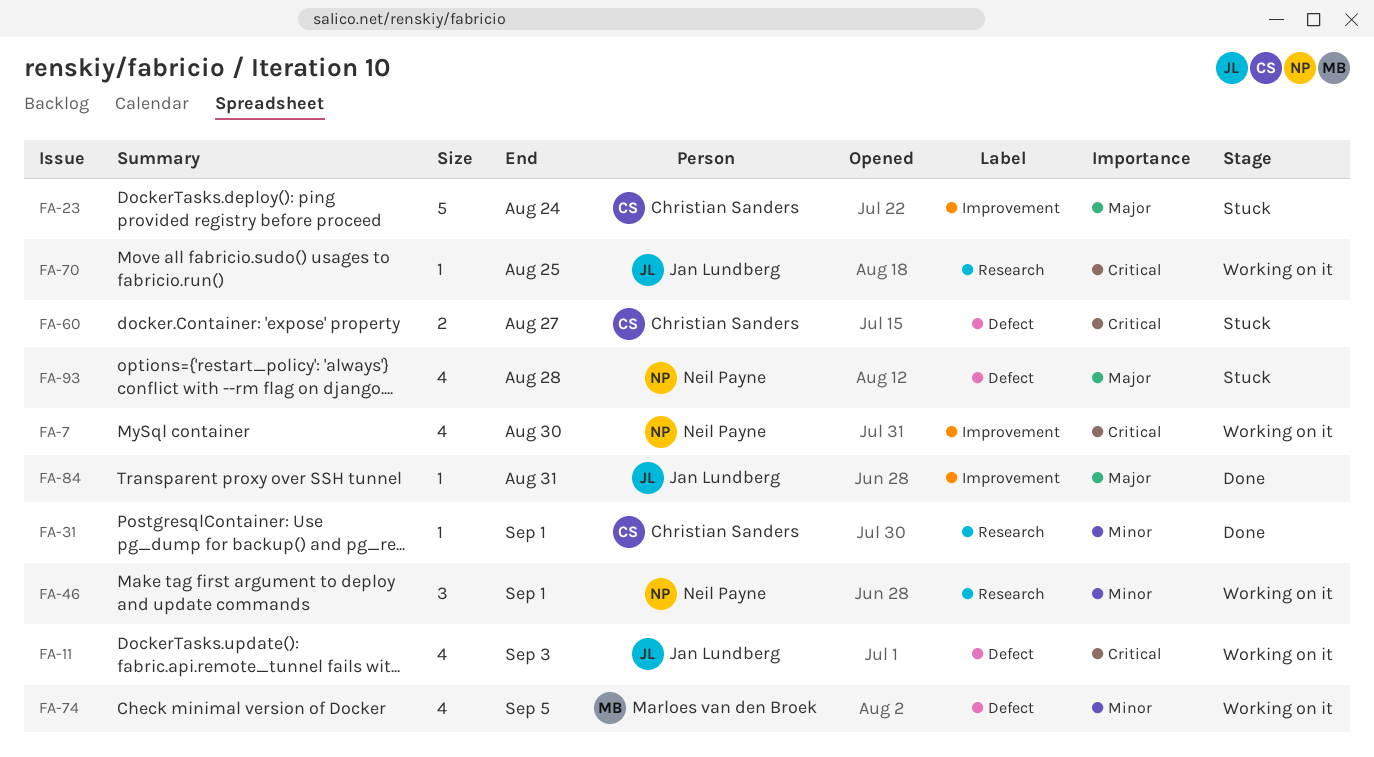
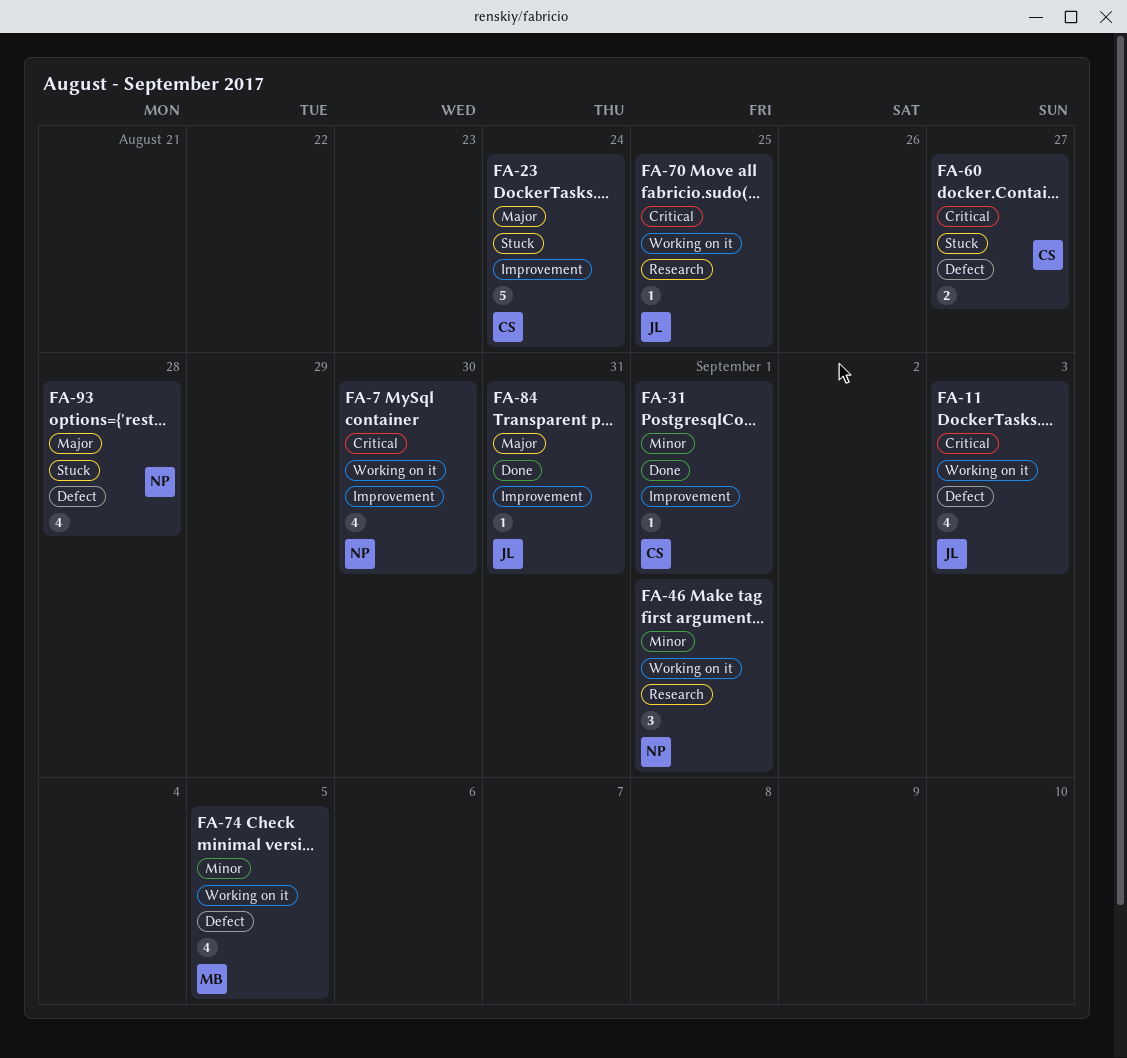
FA-31, label: Research -> Improvement

